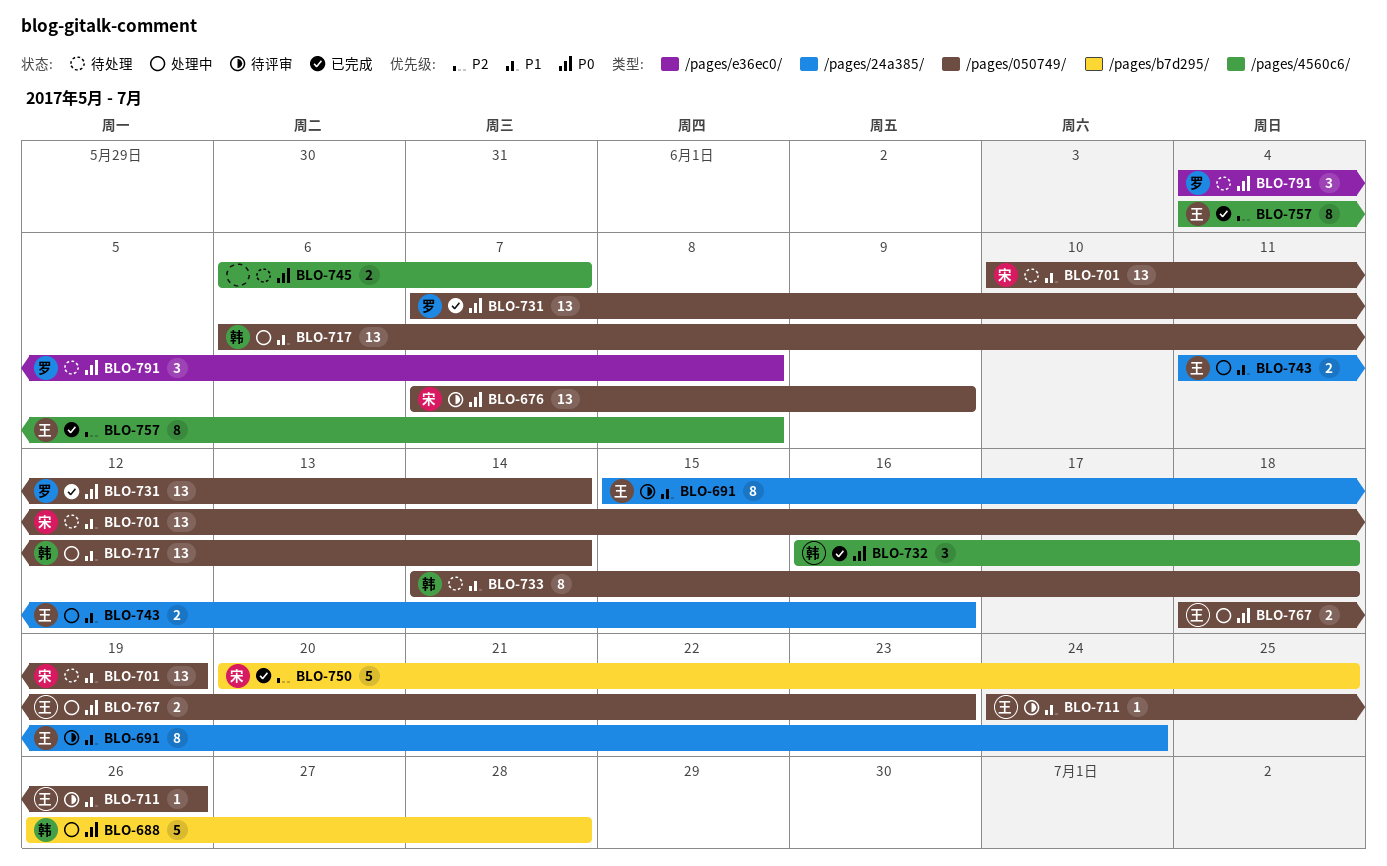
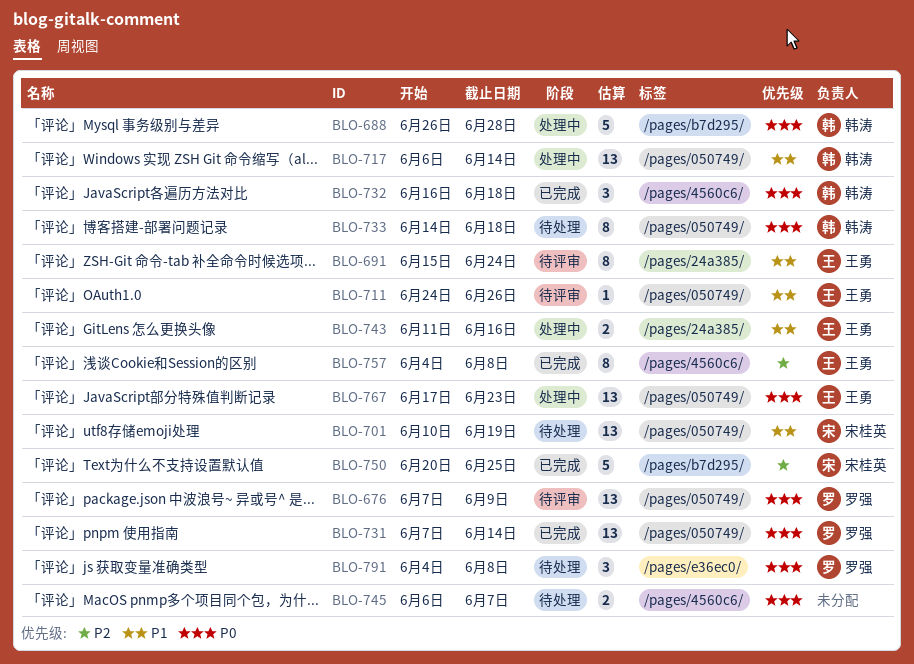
BLO-676, owner: 宋桂英 -> 罗强
BLO-733, priority: P1 -> P0
BLO-767, estimate: 2 -> 13
BLO-767, start: Jun 18 -> Jun 17

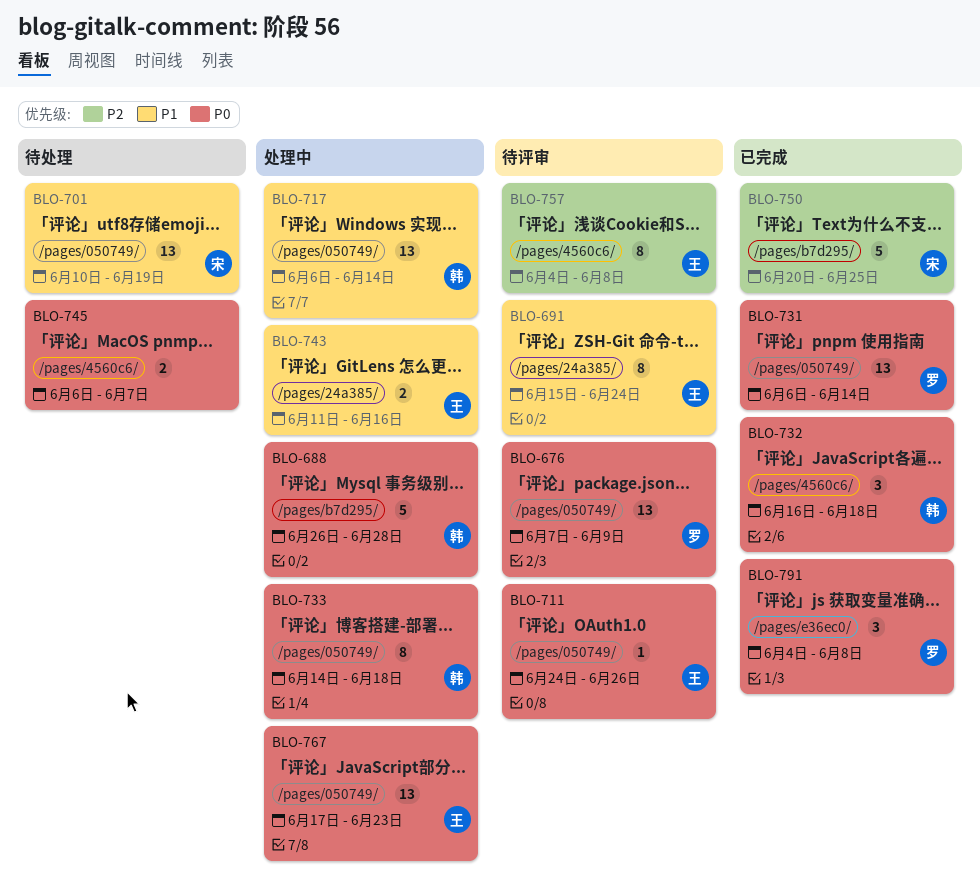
BLO-711, priority: P1 -> P0
BLO-731, start: Jun 7 -> Jun 6
BLO-733, status: 待处理 -> 处理中
BLO-757, status: 已完成 -> 待评审
BLO-791, status: 待处理 -> 已完成

